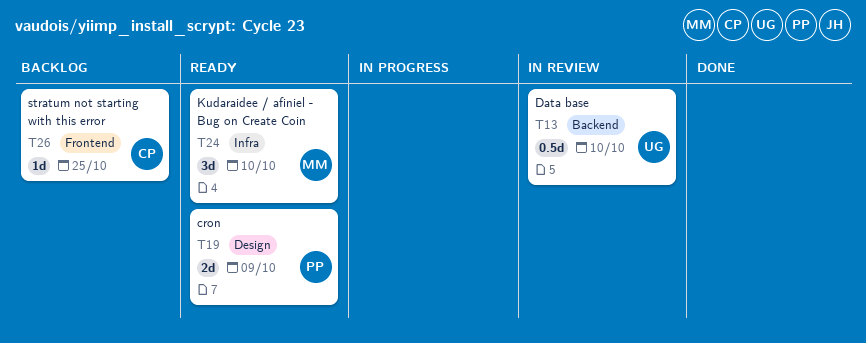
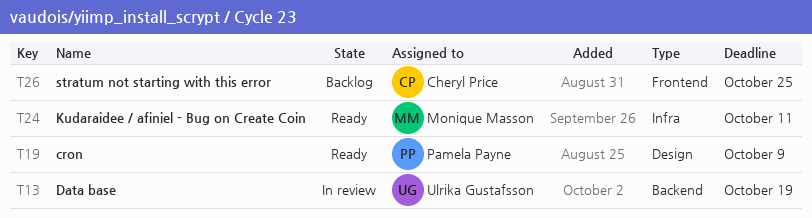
T13, due: Oct 10 -> Oct 19
T24, due: Oct 10 -> Oct 11

